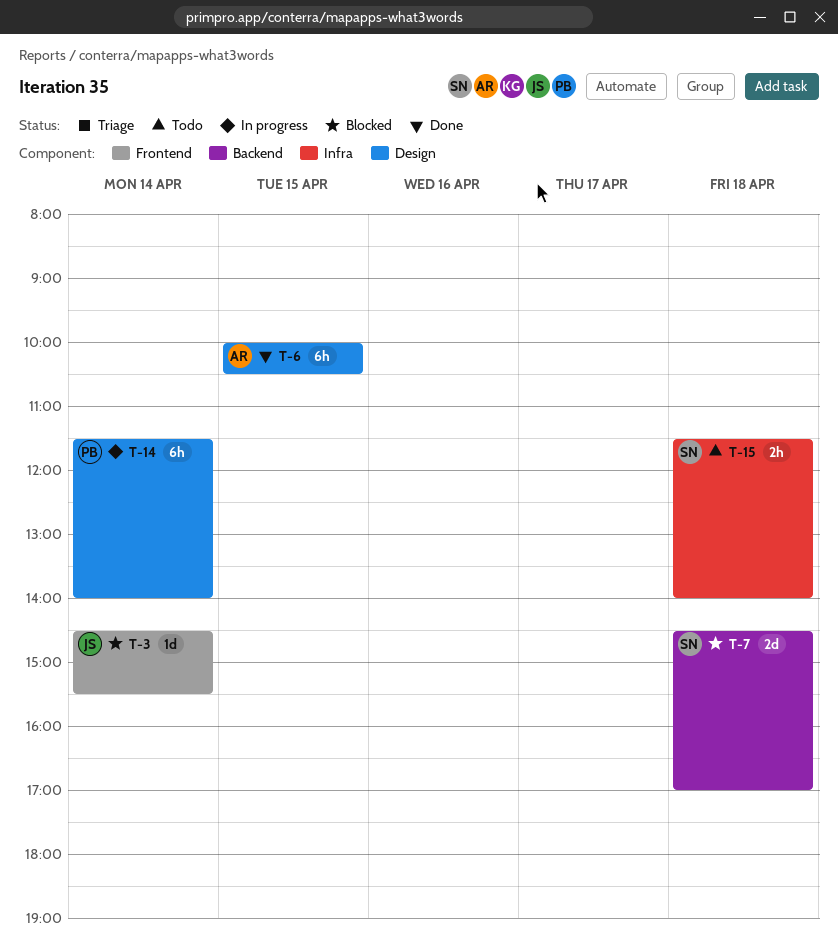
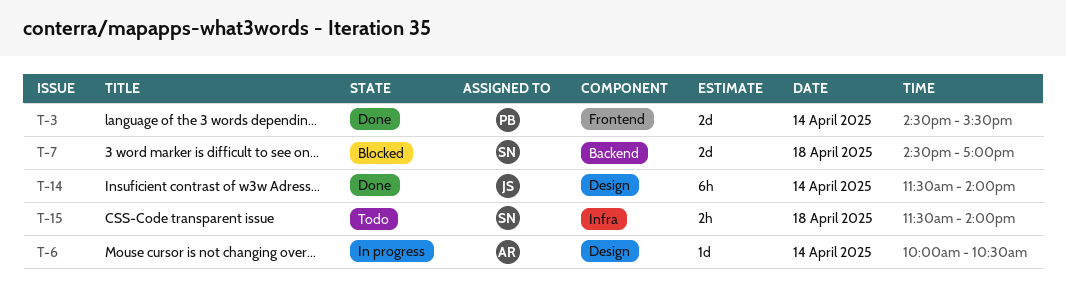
T-3, status: Blocked -> Done
T-3, owner: JS -> PB
T-3, estimate: 1d -> 2d
T-6, status: Done -> In progress
T-6, estimate: 6h -> 1d
T-6, day: Apr 15 -> Apr 14
T-14, status: In progress -> Done
T-14, owner: PB -> JS

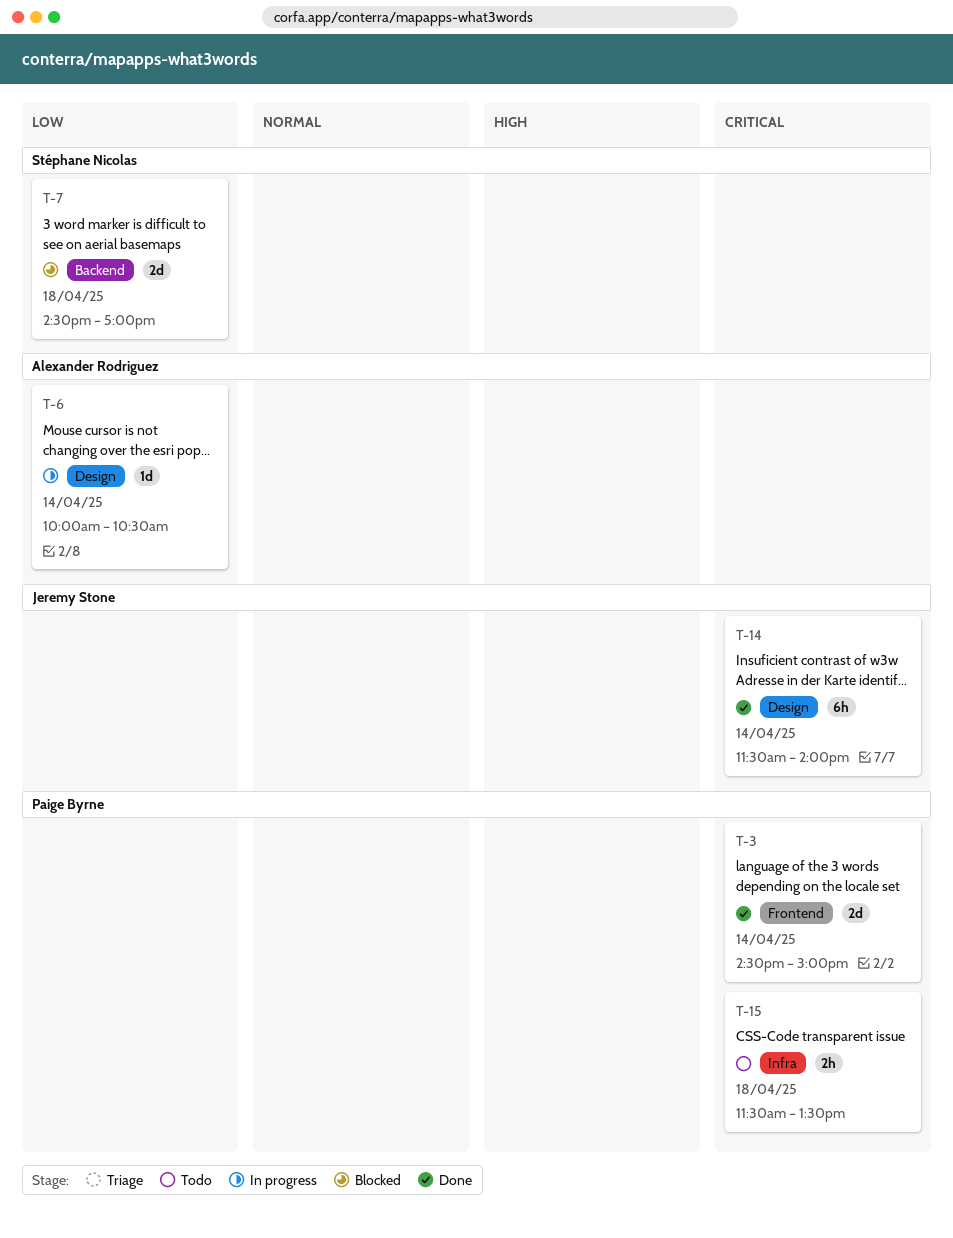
T-3, ends: 15:30 -> 15:00
T-15, owner: Stéphane Nicolas -> Paige Byrne
T-15, ends: 14:00 -> 13:30

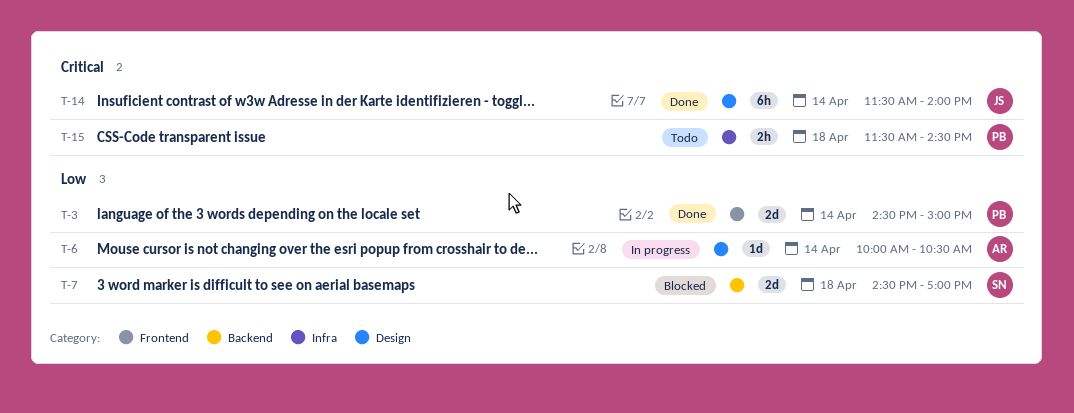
T-3, priority: Critical -> Low
T-15, ends: 13:30 -> 14:30

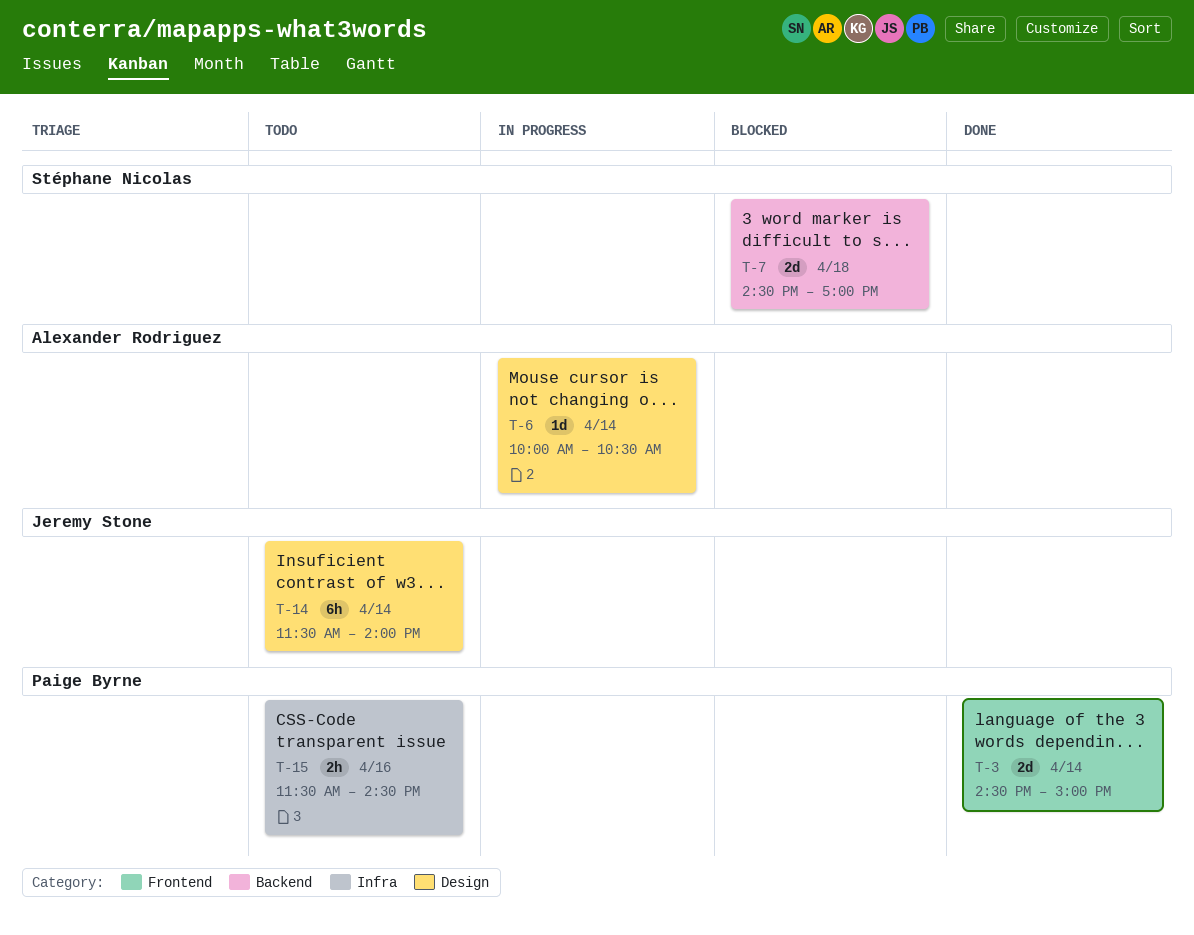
T-14, status: Done -> Todo
T-15, day: Apr 18 -> Apr 16

